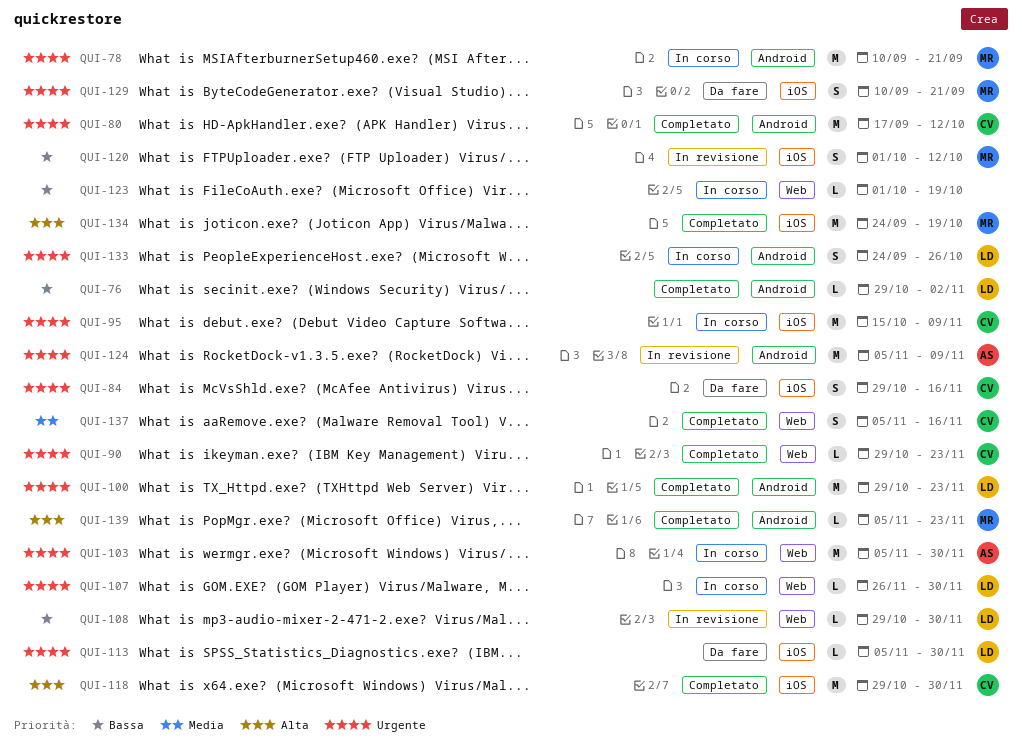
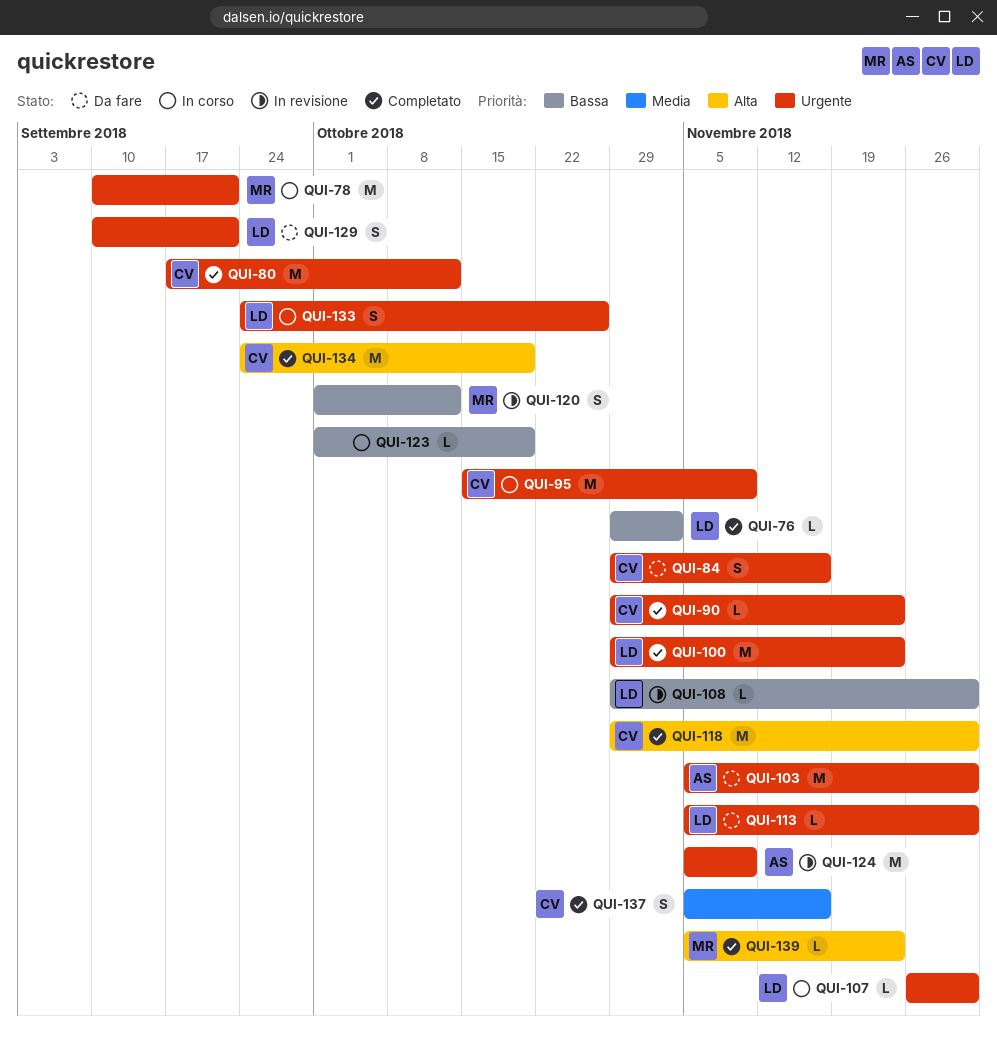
QUI-103, status: In corso -> Da fare
QUI-129, owner: MR -> LD
QUI-134, owner: MR -> CV

